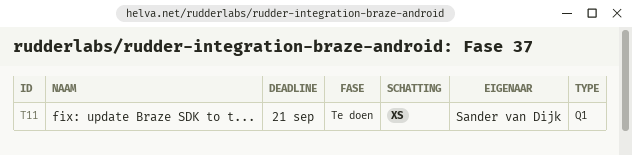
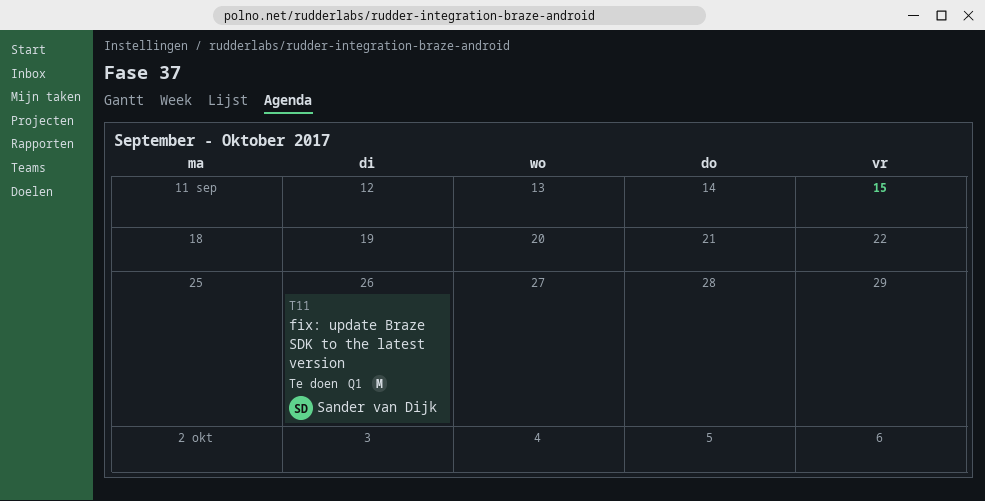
T11, estimate: XS -> M
T11, due: Sep 21 -> Sep 26

